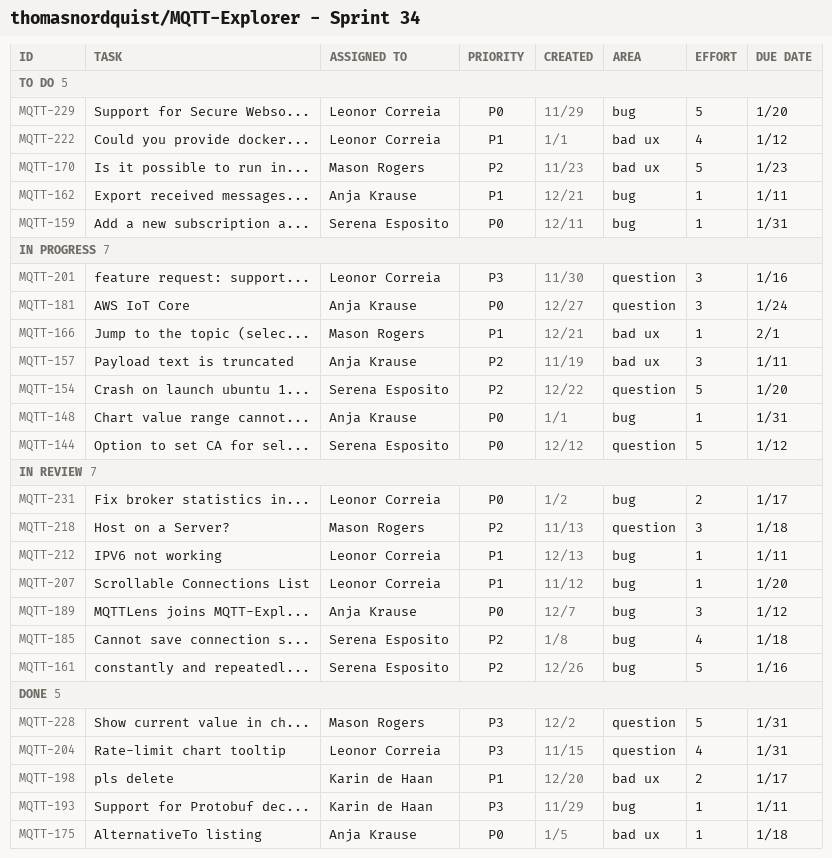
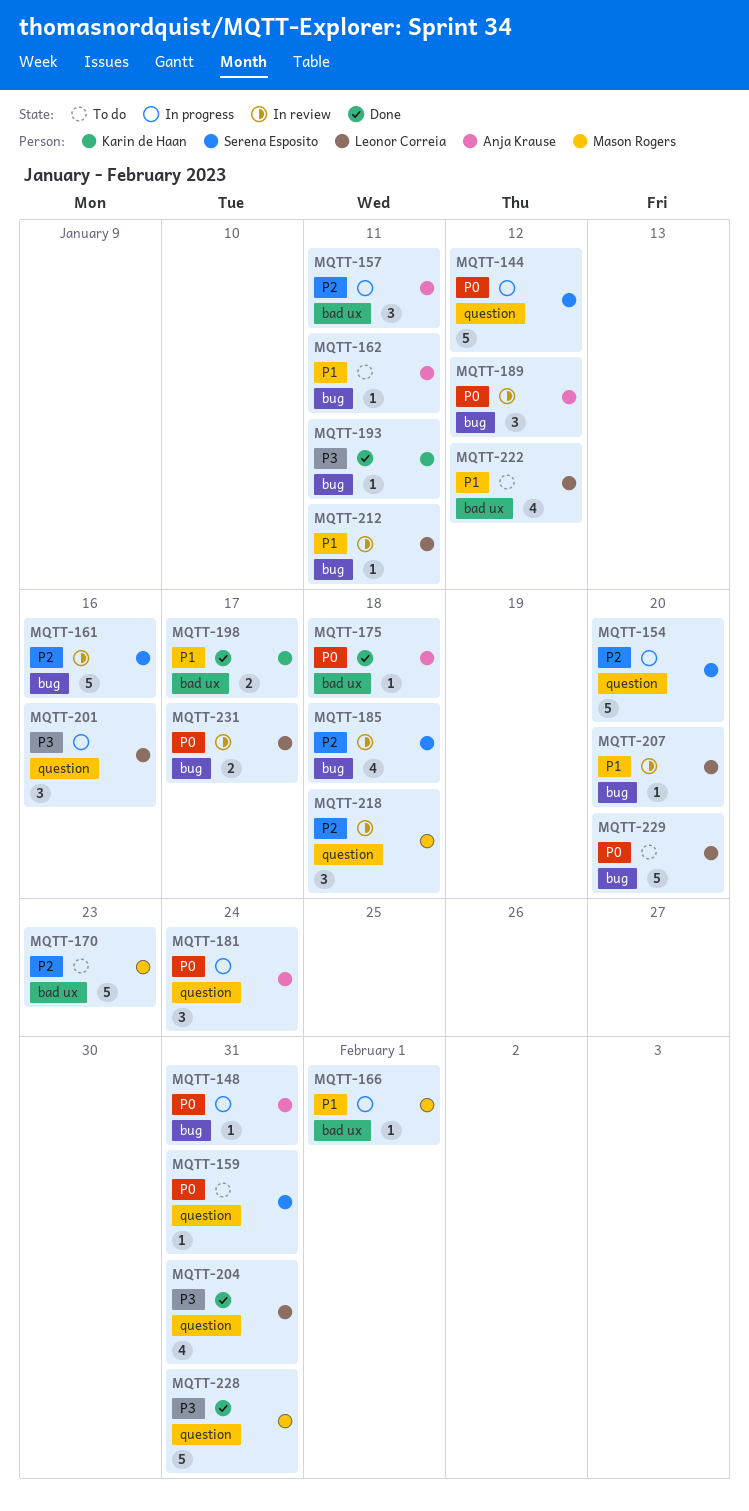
MQTT-159, label: bug -> question

